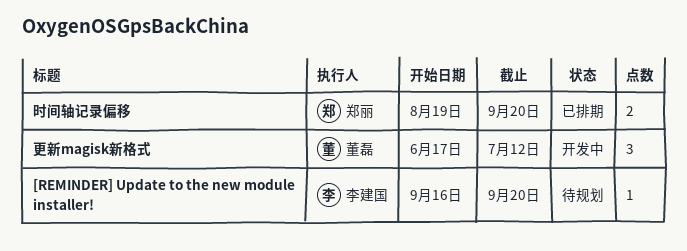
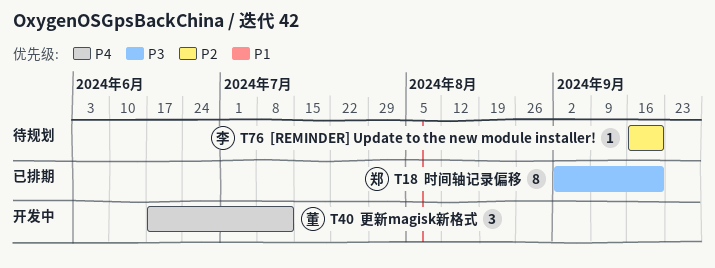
时间轴记录偏移, estimate: 2 -> 8
时间轴记录偏移, start: Aug 19 -> Sep 2

